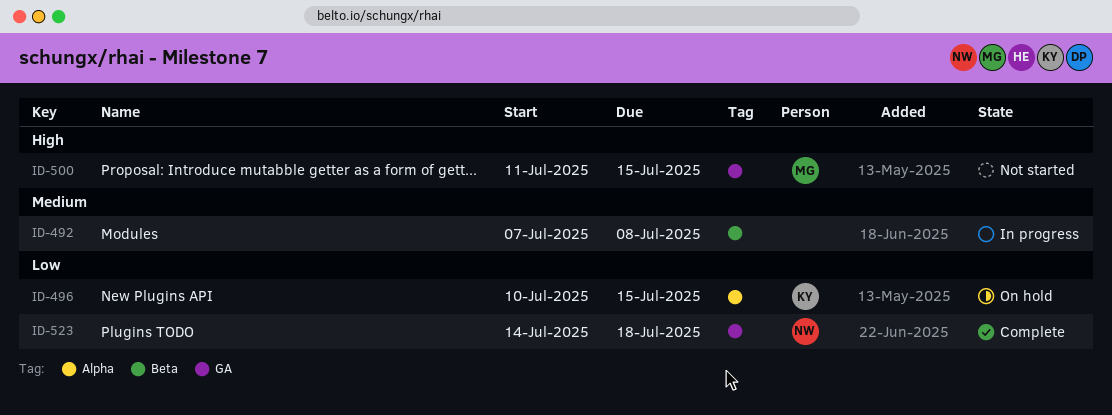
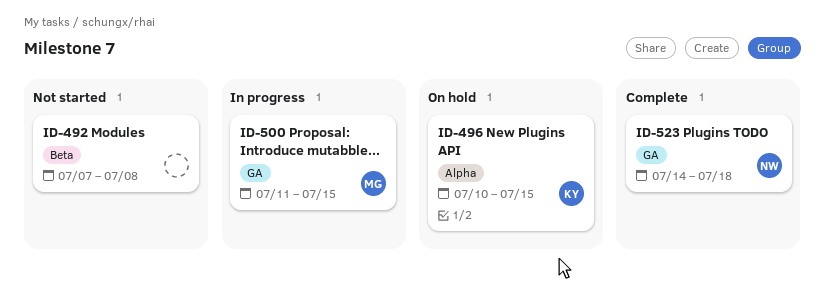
ID-492, status: In progress -> Not started
ID-500, status: Not started -> In progress

